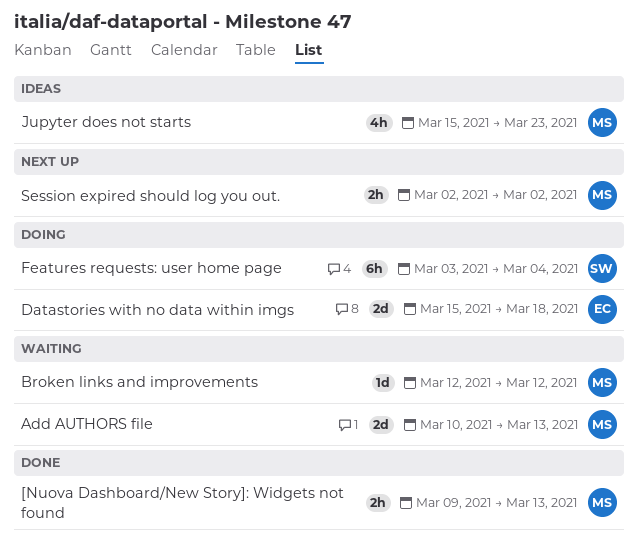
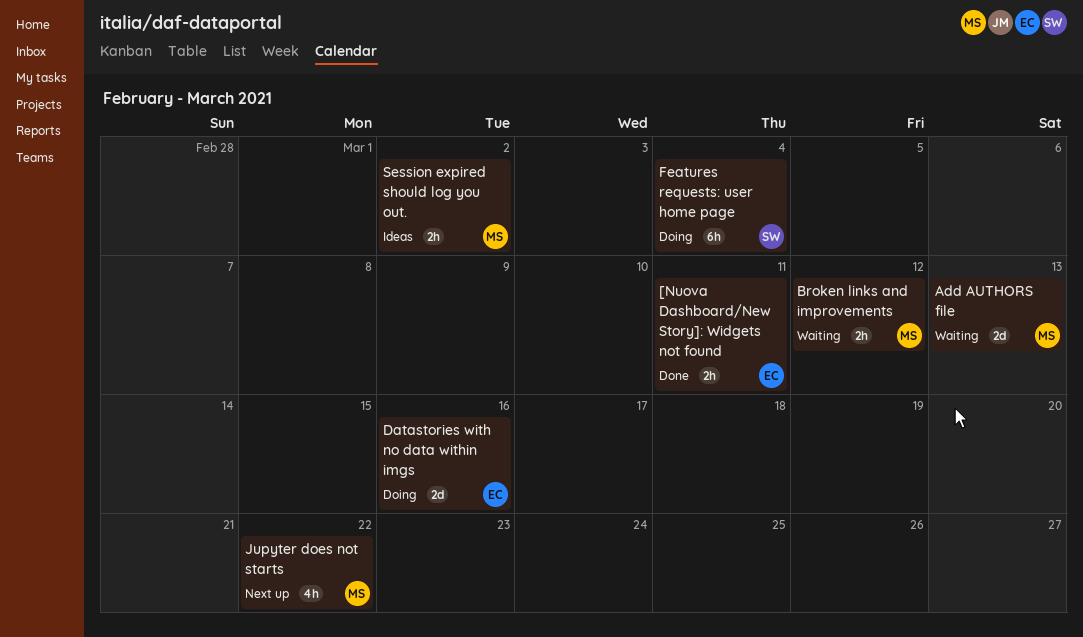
[Nuova Dashboard/New Story]: Widgets not found, owner: MS -> EC
[Nuova Dashboard/New Story]: Widgets not found, due: Mar 13 -> Mar 11
Broken links and improvements, estimate: 1d -> 2h
Datastories with no data within imgs, due: Mar 18 -> Mar 16
Jupyter does not starts, status: Ideas -> Next up
Jupyter does not starts, due: Mar 23 -> Mar 22
Session expired should log you out., status: Next up -> Ideas

